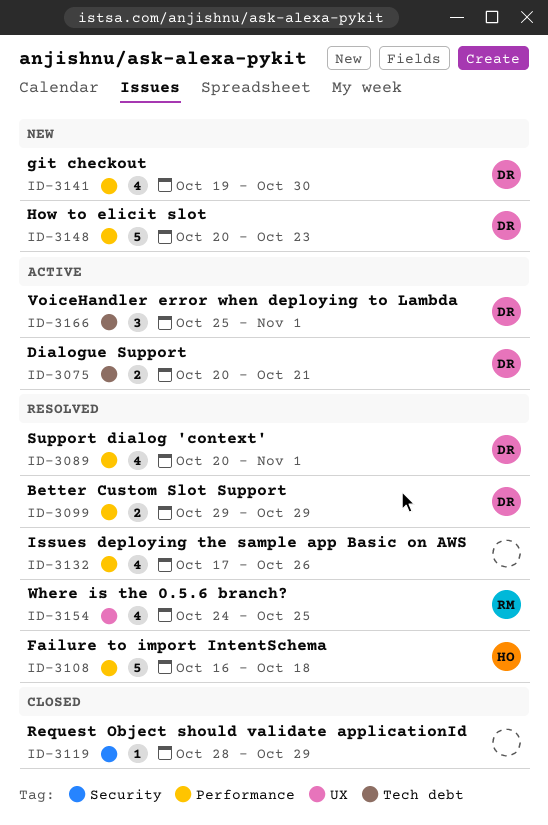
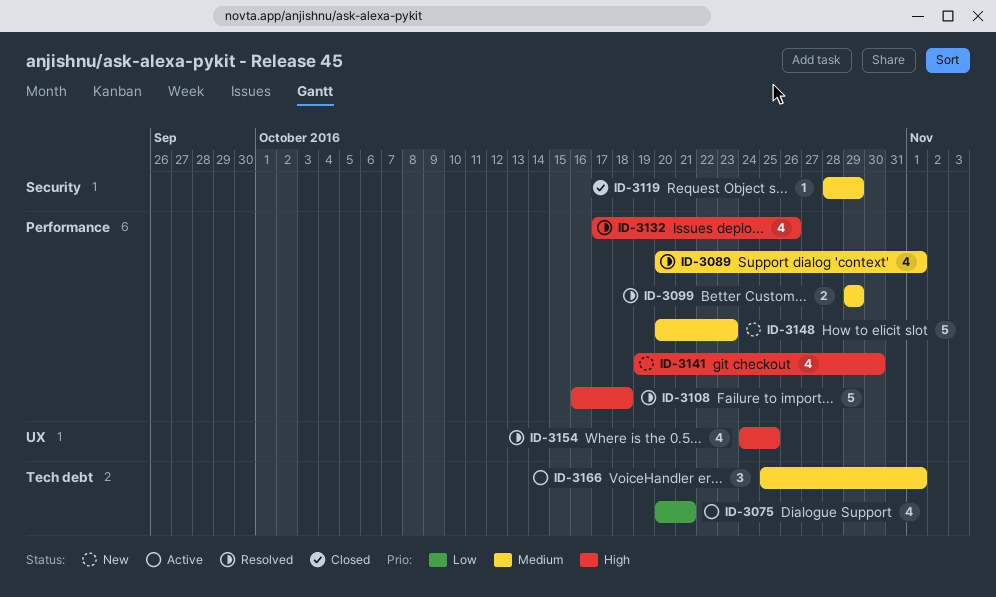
ID-3075, estimate: 2 -> 4

